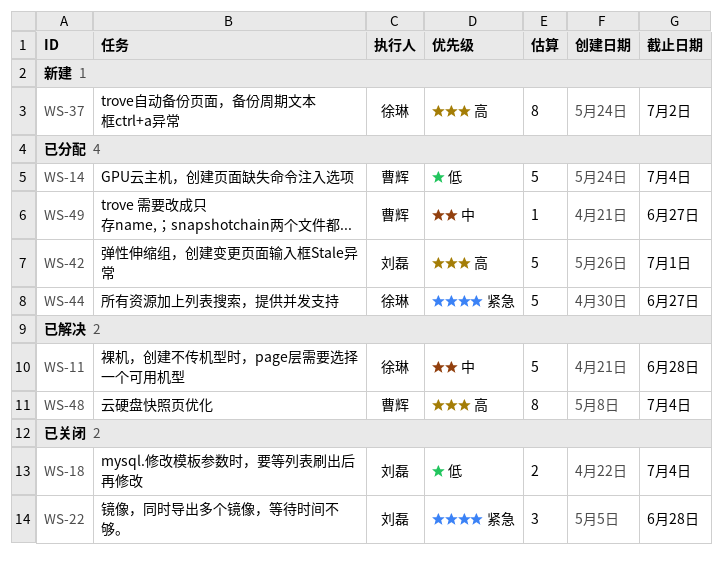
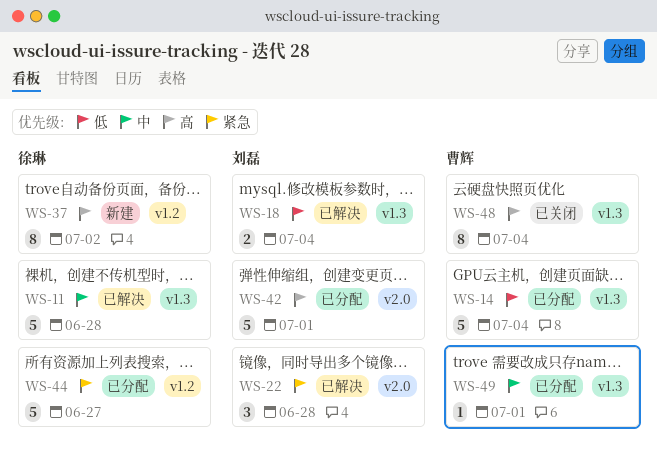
WS-18, status: 已关闭 -> 已解决
WS-22, status: 已关闭 -> 已解决
WS-48, status: 已解决 -> 已关闭
WS-49, due: Jun 27 -> Jul 1

